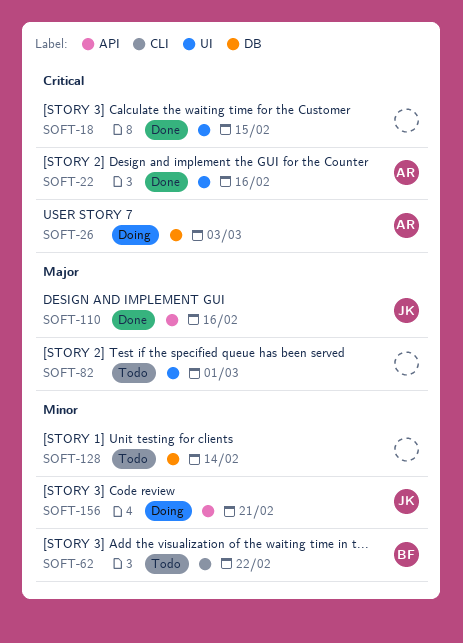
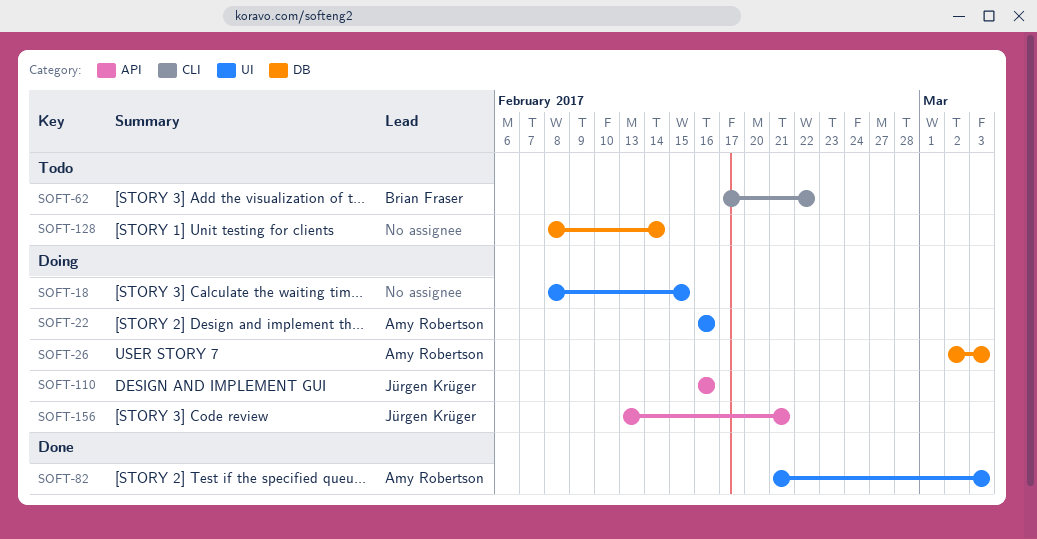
SOFT-18, status: Done -> Doing
SOFT-22, status: Done -> Doing
SOFT-82, status: Todo -> Done
SOFT-82, owner: none -> Amy Robertson
SOFT-82, due: Mar 1 -> Mar 3
SOFT-110, status: Done -> Doing

